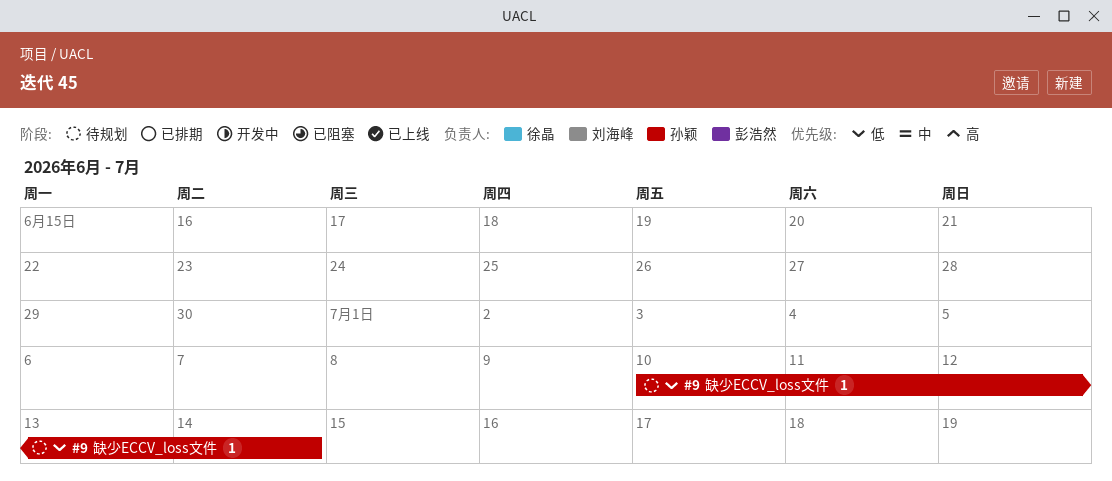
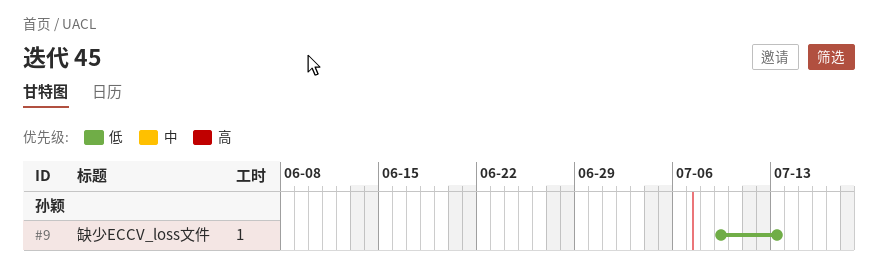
#9, start: Jul 10 -> Jul 9
#9, due: Jul 14 -> Jul 13

